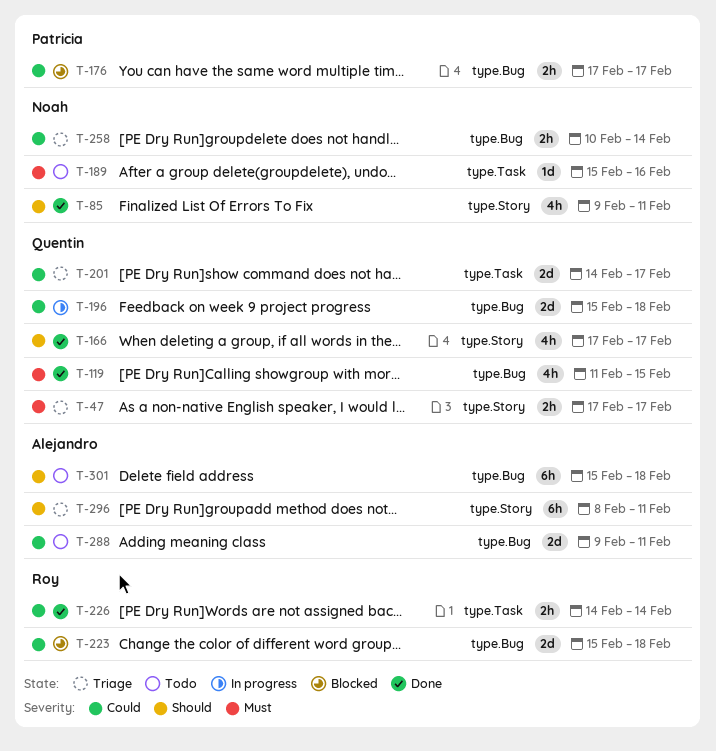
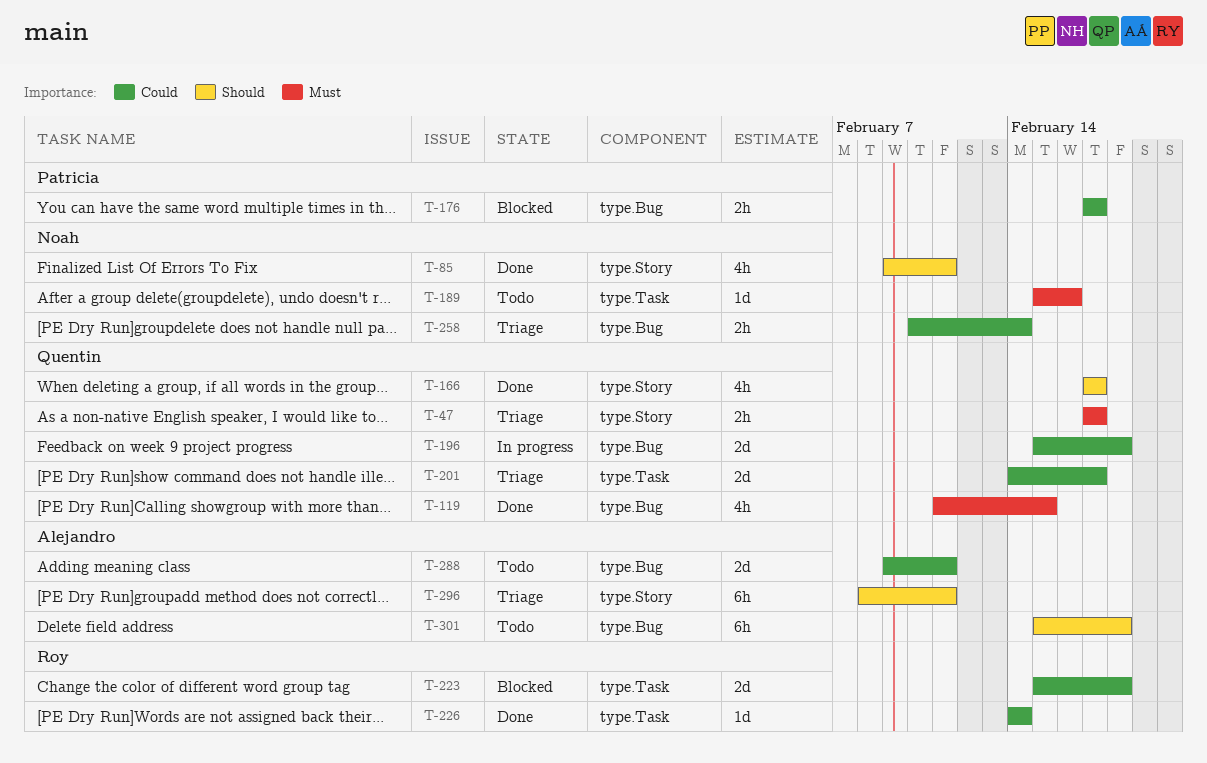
T-223, label: type.Bug -> type.Task
T-226, estimate: 2h -> 1d

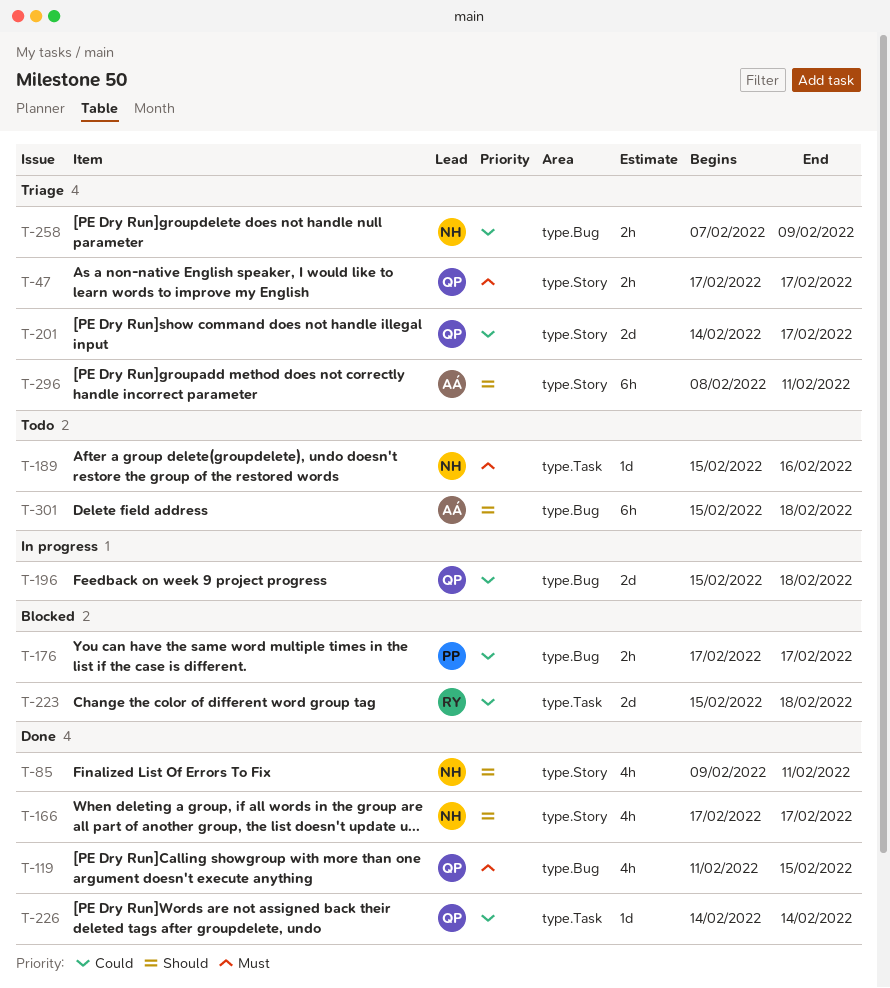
T-166, owner: Quentin -> Noah
T-201, label: type.Task -> type.Story
T-226, owner: Roy -> Quentin
T-258, start: Feb 10 -> Feb 7
T-258, due: Feb 14 -> Feb 9
T-288: present -> none

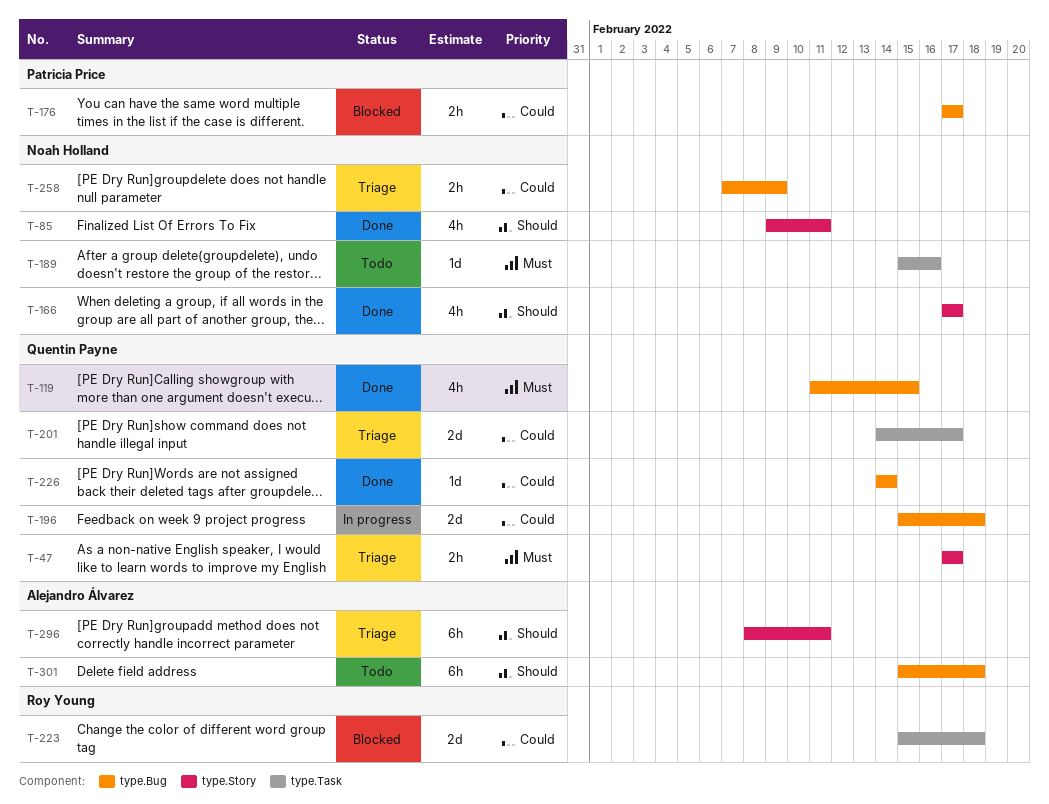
T-201, label: type.Story -> type.Task
T-226, label: type.Task -> type.Bug

